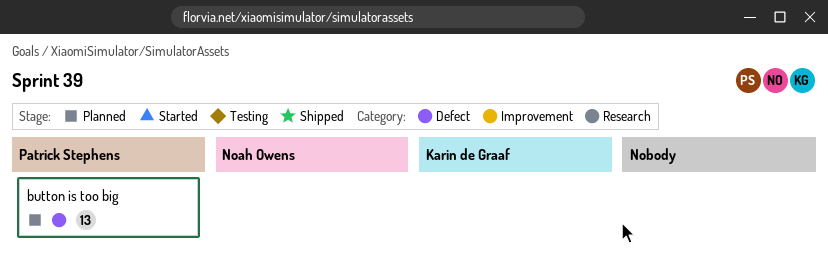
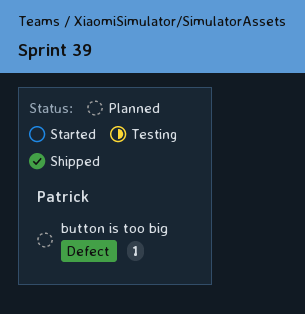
button is too big, estimate: 13 -> 1

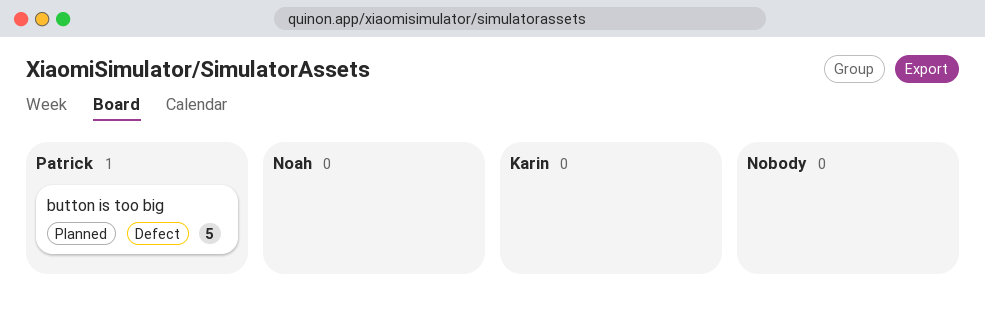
button is too big, estimate: 1 -> 5

